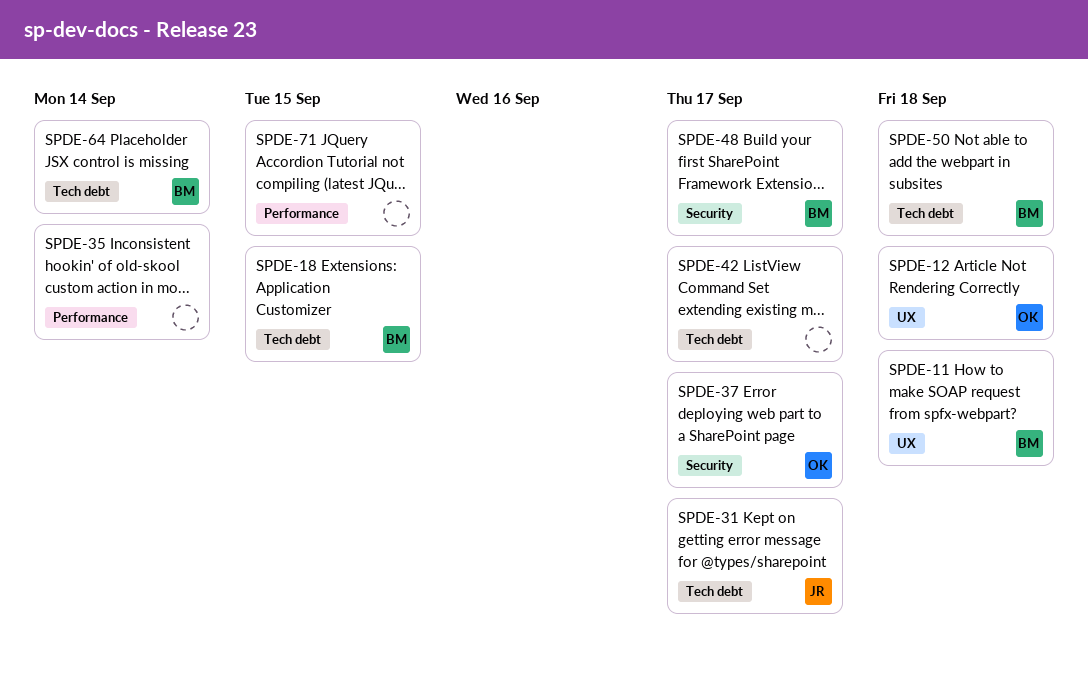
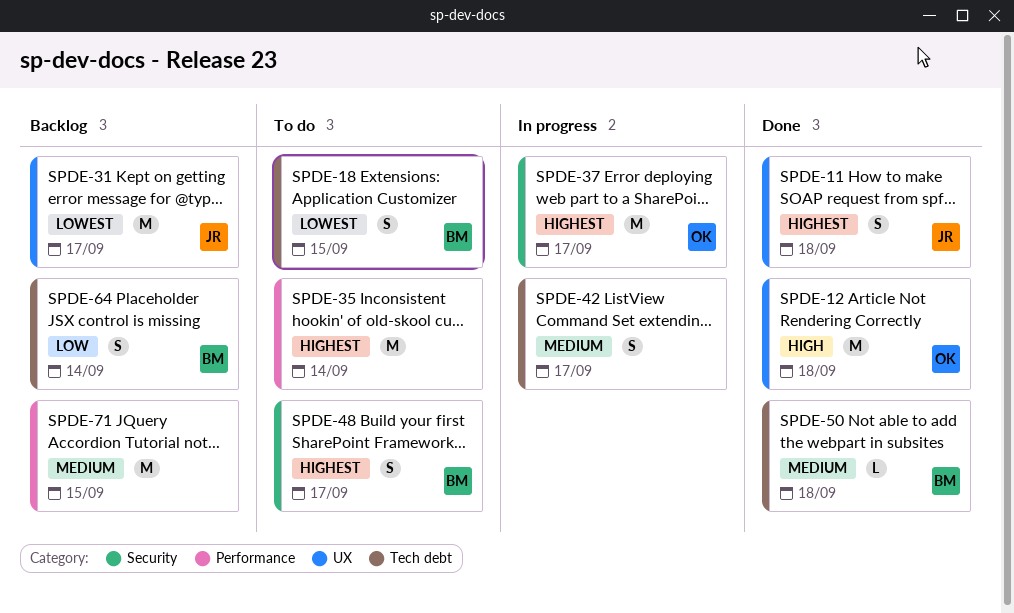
SPDE-11, owner: BM -> JR
SPDE-31, label: Tech debt -> UX

